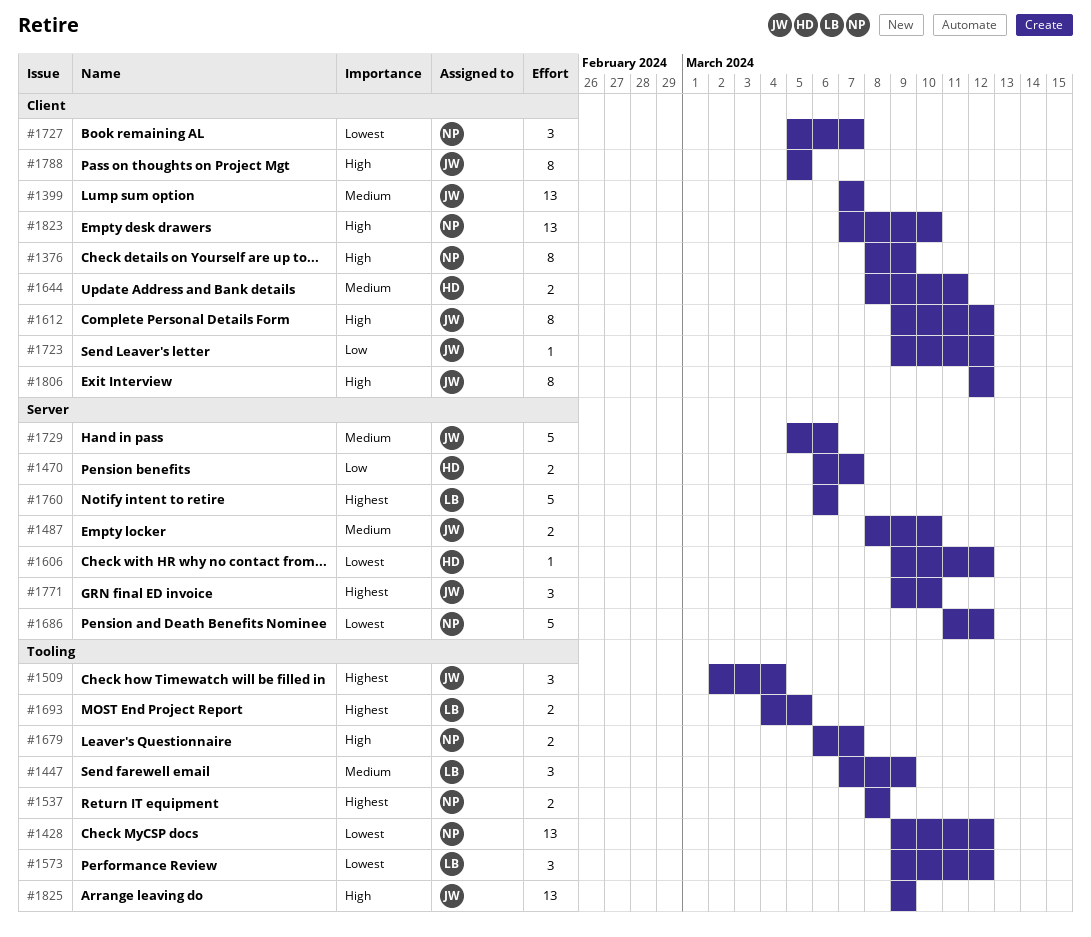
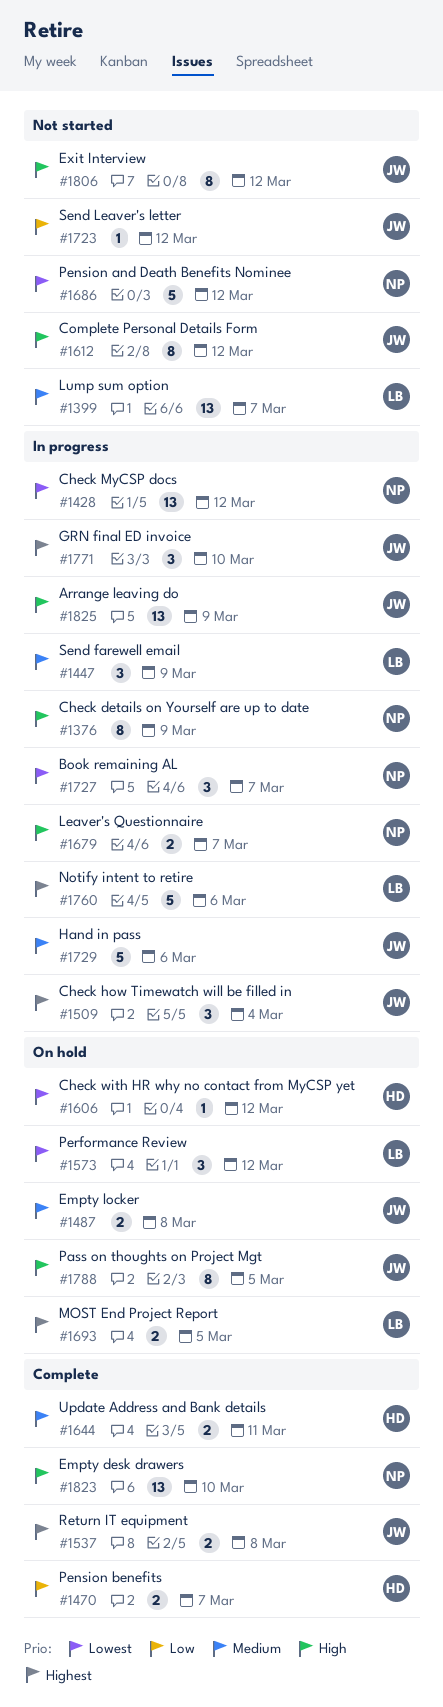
#1399, owner: JW -> LB
#1487, due: Mar 10 -> Mar 8
#1537, owner: NP -> JW

